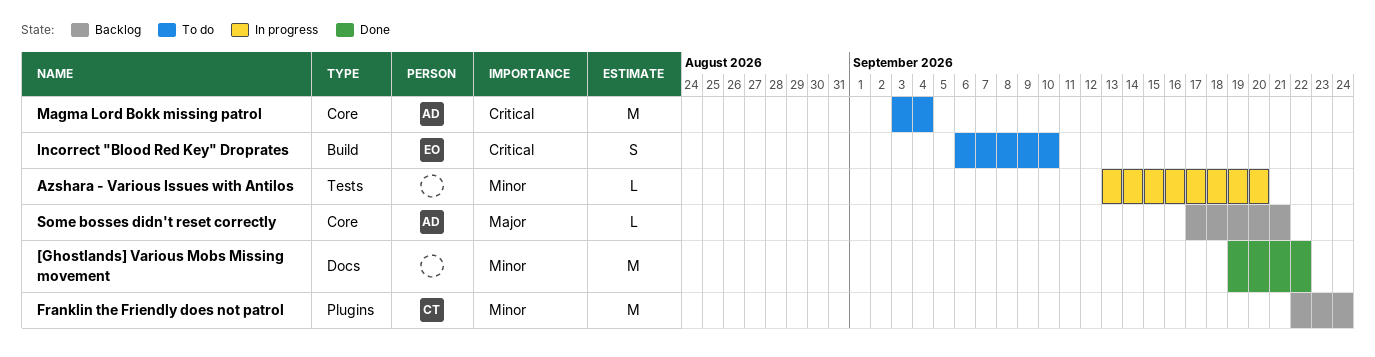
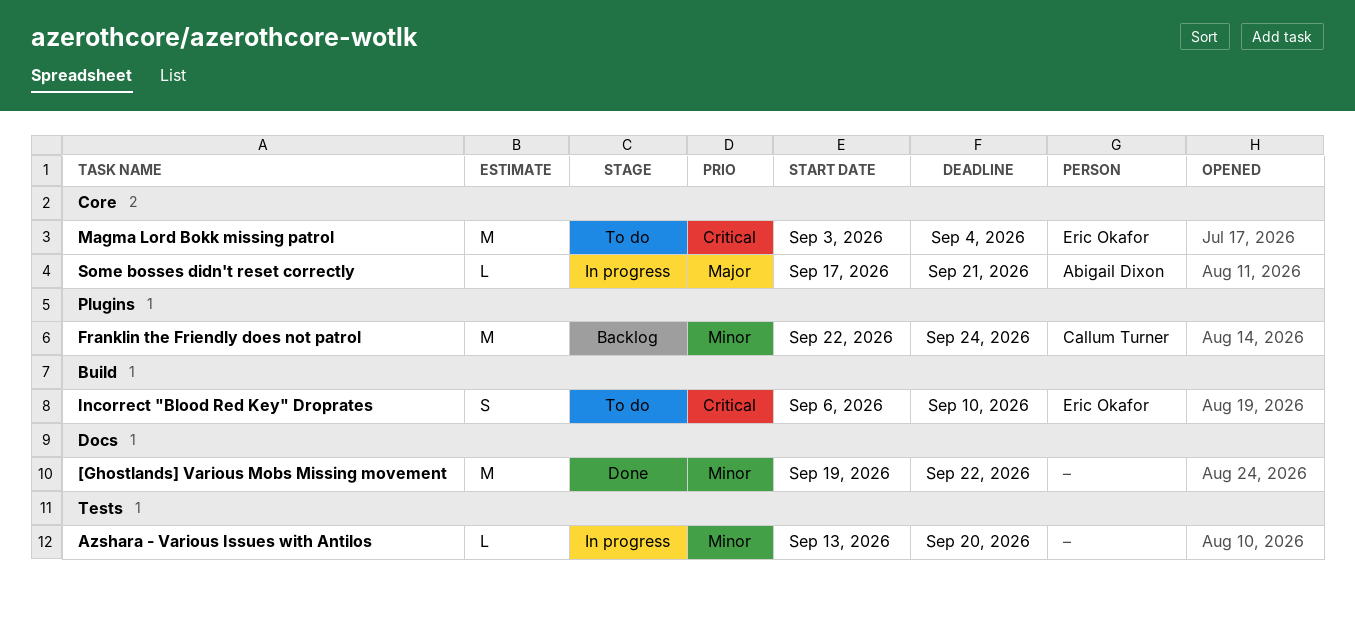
Magma Lord Bokk missing patrol, owner: Abigail Dixon -> Eric Okafor
Some bosses didn't reset correctly, status: Backlog -> In progress

